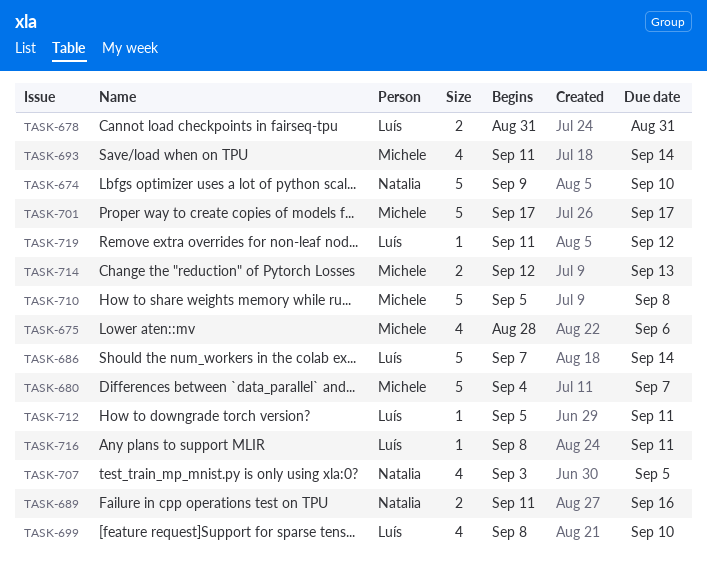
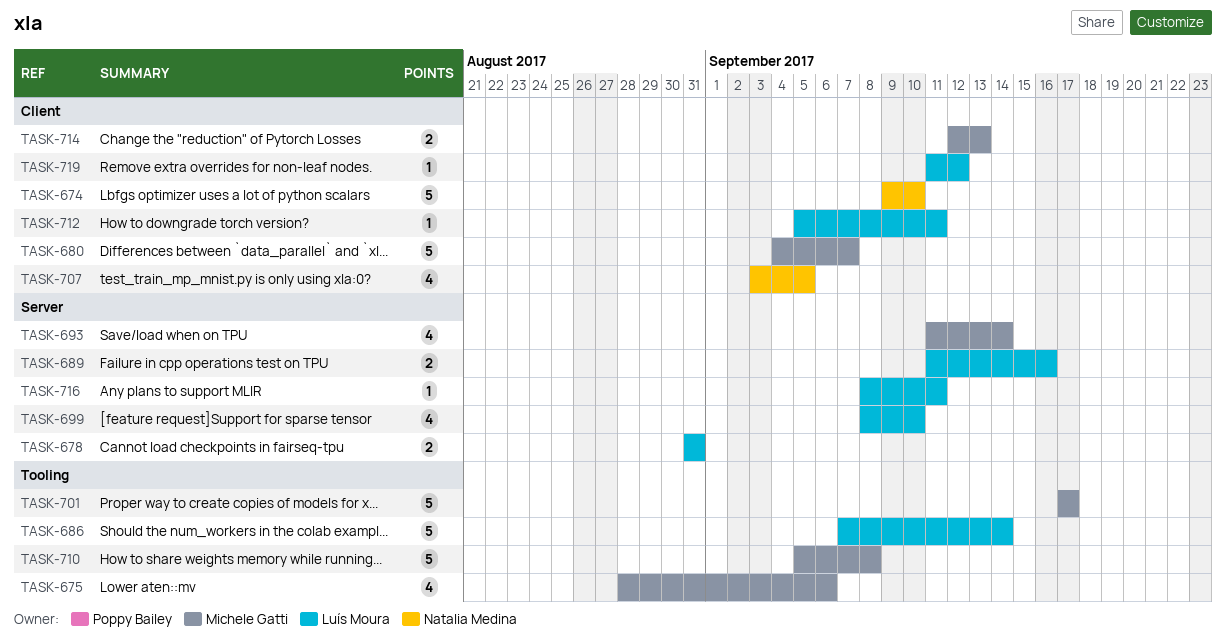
TASK-689, owner: Natalia Medina -> Luís Moura

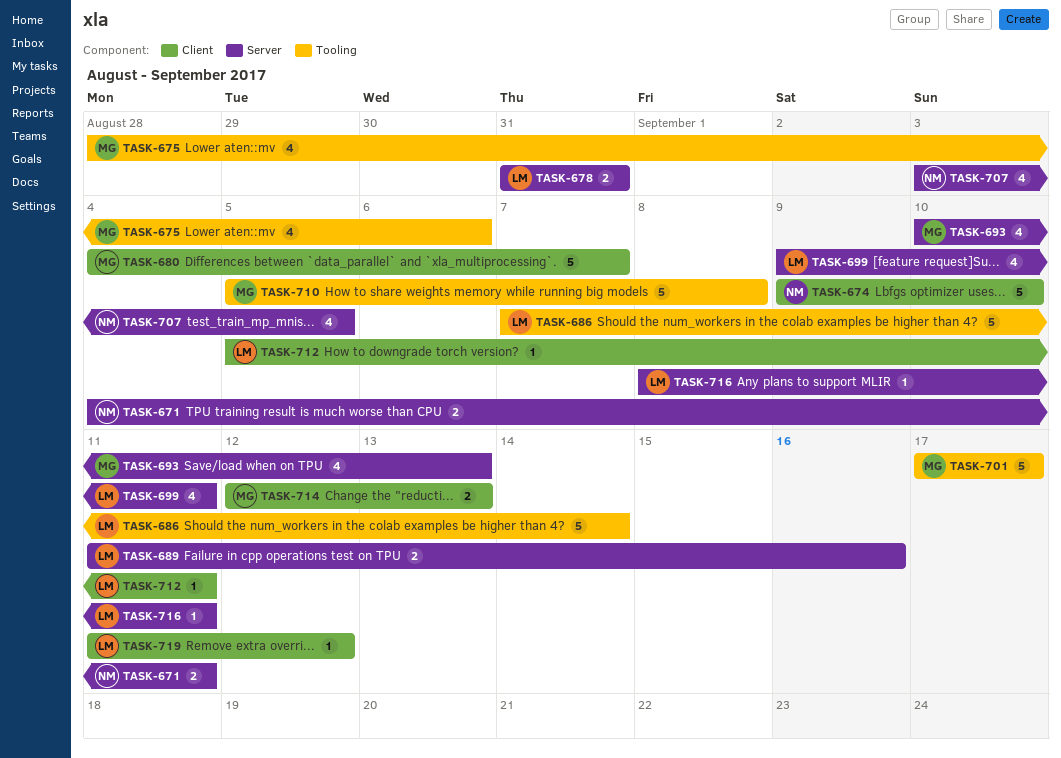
TASK-671: none -> present
TASK-693, start: Sep 11 -> Sep 10
TASK-693, due: Sep 14 -> Sep 13
TASK-699, start: Sep 8 -> Sep 9
TASK-699, due: Sep 10 -> Sep 11
TASK-707, label: Client -> Server

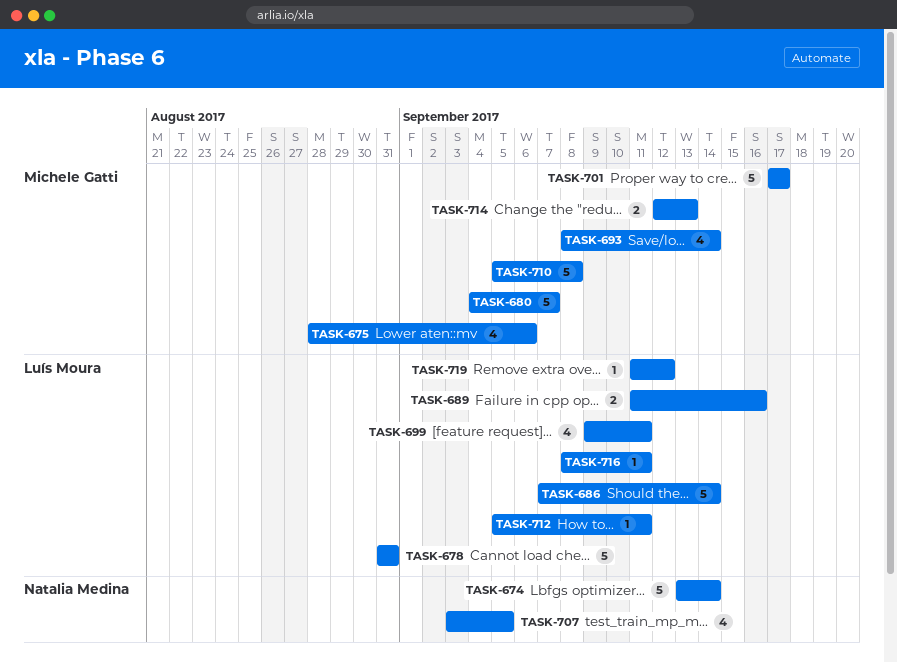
TASK-671: present -> none
TASK-674, start: Sep 9 -> Sep 13
TASK-674, due: Sep 10 -> Sep 14
TASK-678, estimate: 2 -> 5
TASK-693, start: Sep 10 -> Sep 8
TASK-693, due: Sep 13 -> Sep 14

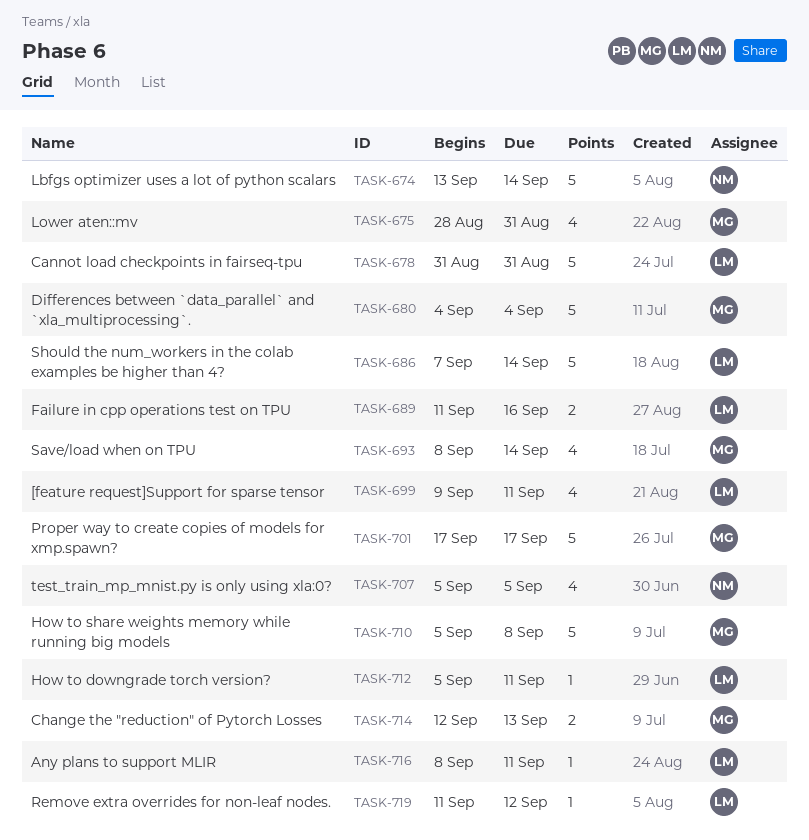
TASK-675, due: Sep 6 -> Aug 31
TASK-680, due: Sep 7 -> Sep 4
TASK-707, start: Sep 3 -> Sep 5

